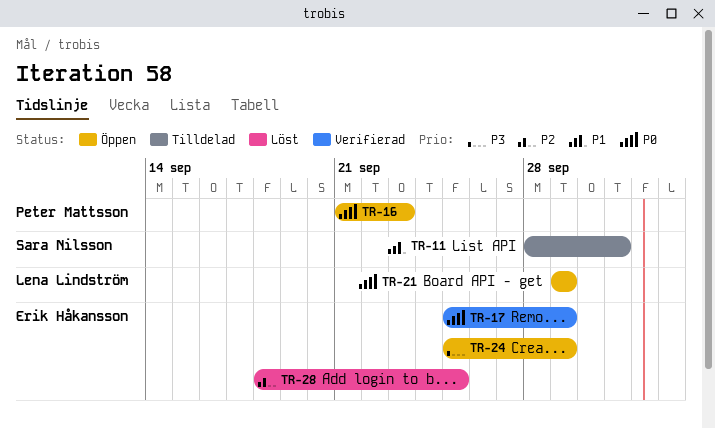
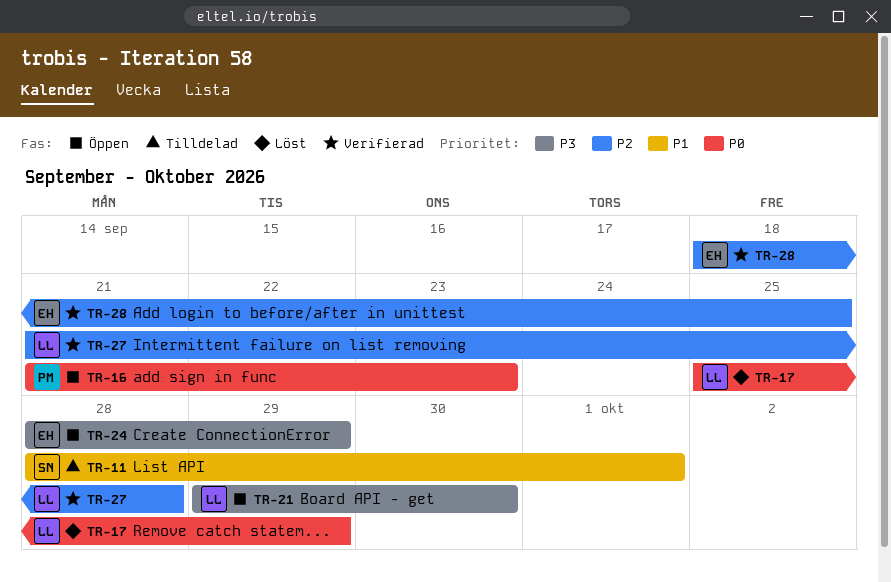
TR-17, status: Verifierad -> Löst
TR-17, owner: Erik Håkansson -> Lena Lindström
TR-21, priority: P0 -> P3
TR-21, due: Sep 29 -> Sep 30
TR-24, start: Sep 25 -> Sep 28
TR-27: none -> present
TR-28, status: Löst -> Verifierad

